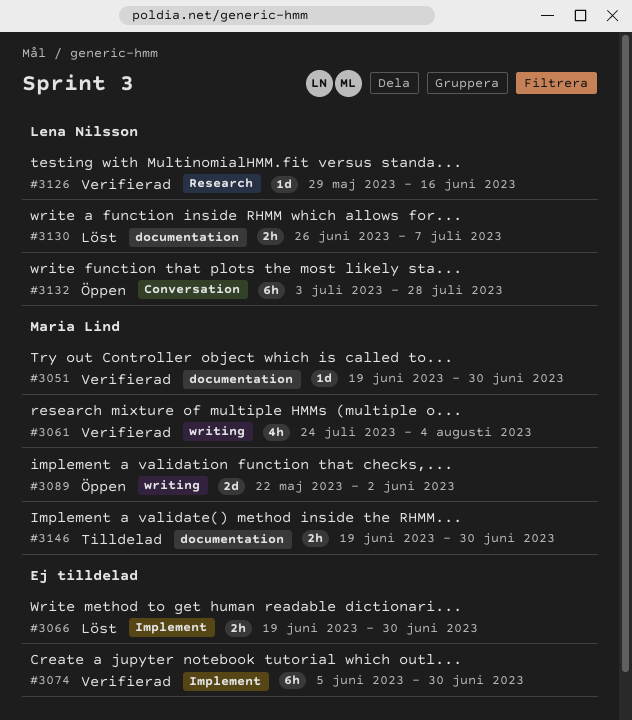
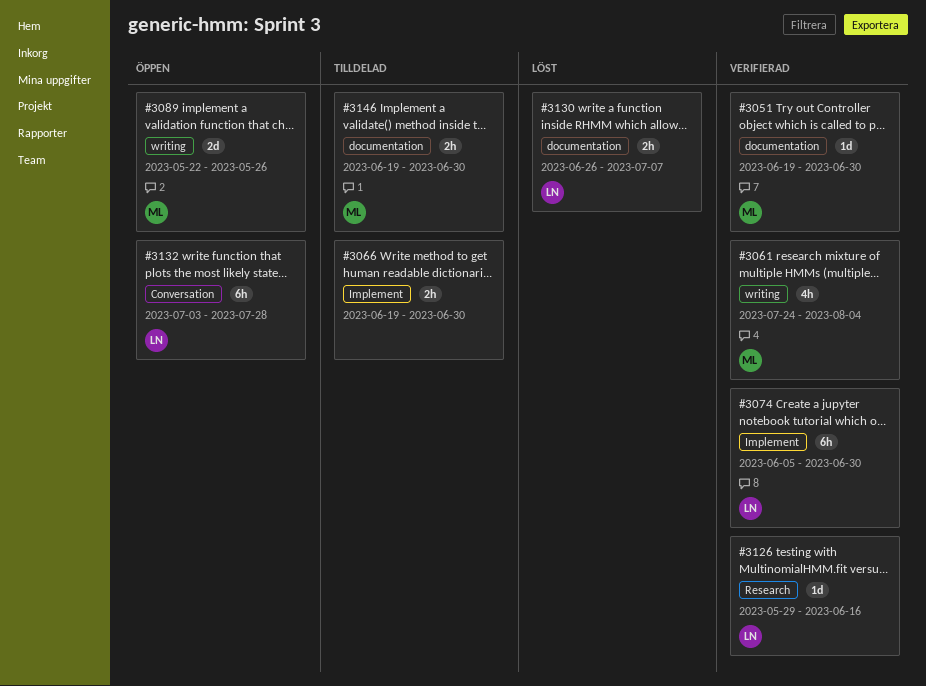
#3066, status: Löst -> Tilldelad
#3074, owner: none -> Lena Nilsson
#3089, due: Jun 2 -> May 26

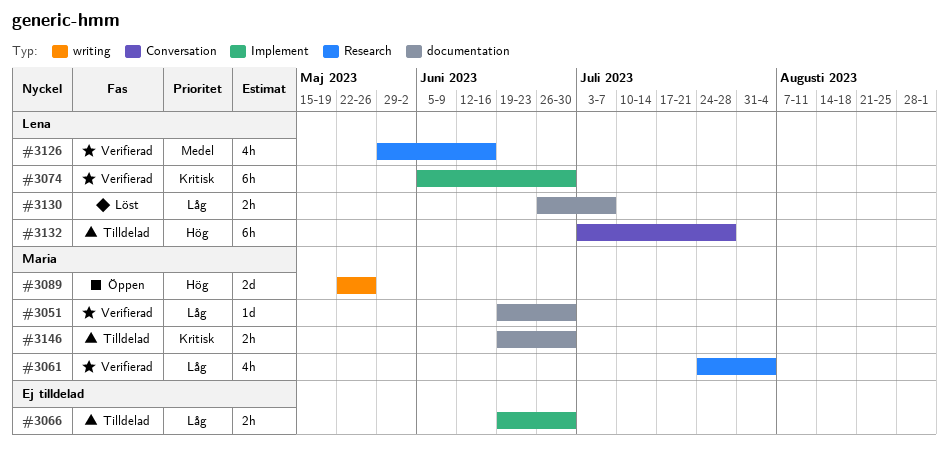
#3061, label: writing -> Research
#3126, estimate: 1d -> 4h
#3132, status: Öppen -> Tilldelad

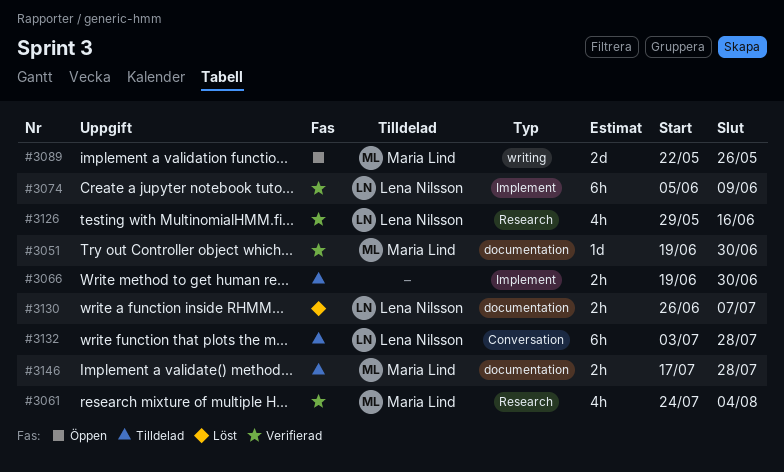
#3074, due: Jun 30 -> Jun 9
#3146, start: Jun 19 -> Jul 17
#3146, due: Jun 30 -> Jul 28

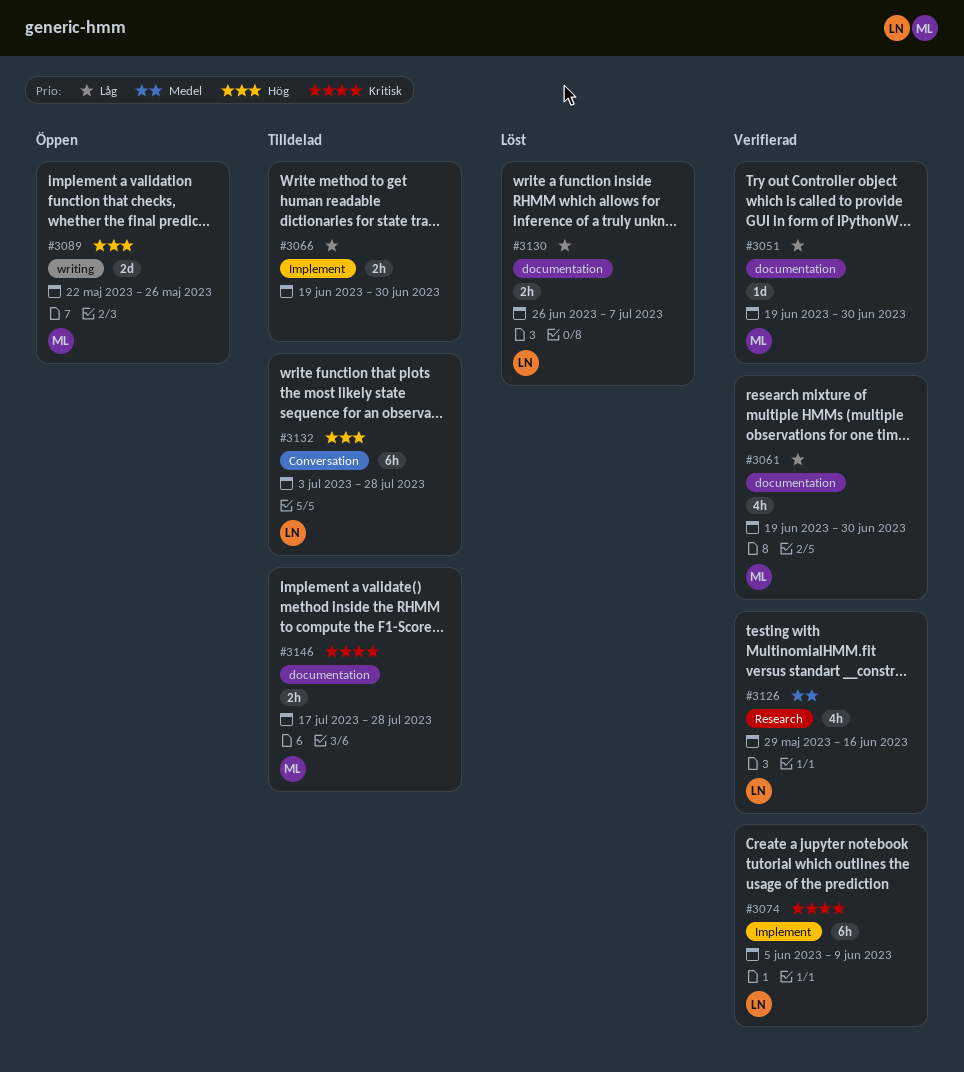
#3061, label: Research -> documentation
#3061, start: Jul 24 -> Jun 19
#3061, due: Aug 4 -> Jun 30

